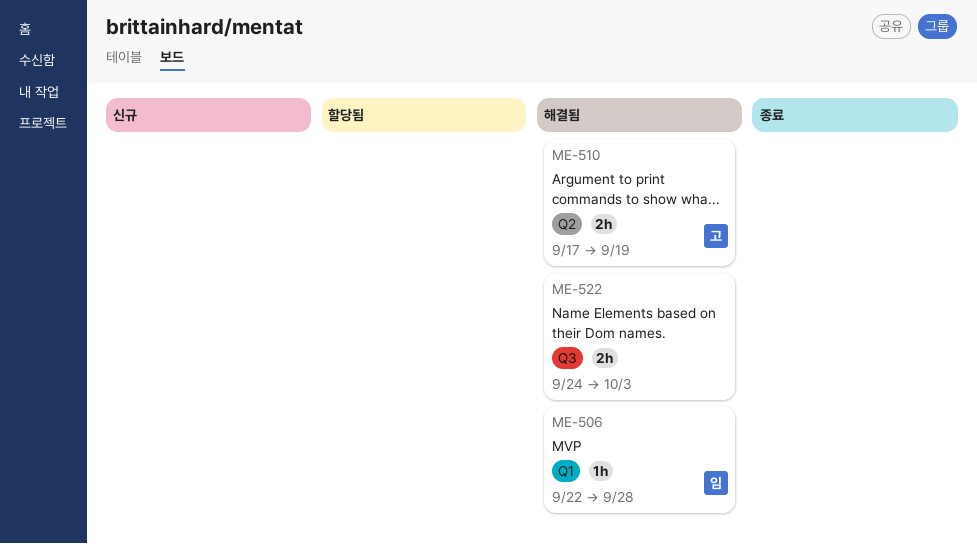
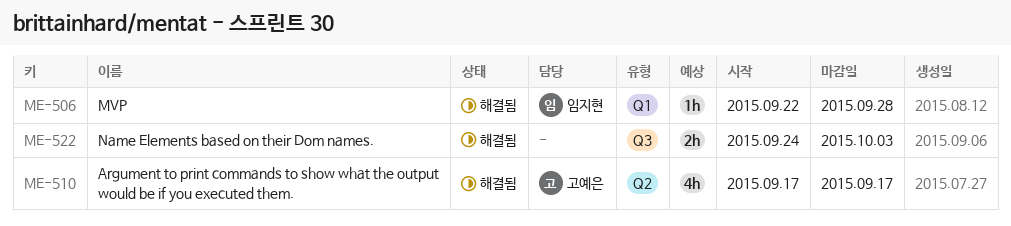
ME-510, estimate: 2h -> 4h
ME-510, due: Sep 19 -> Sep 17

